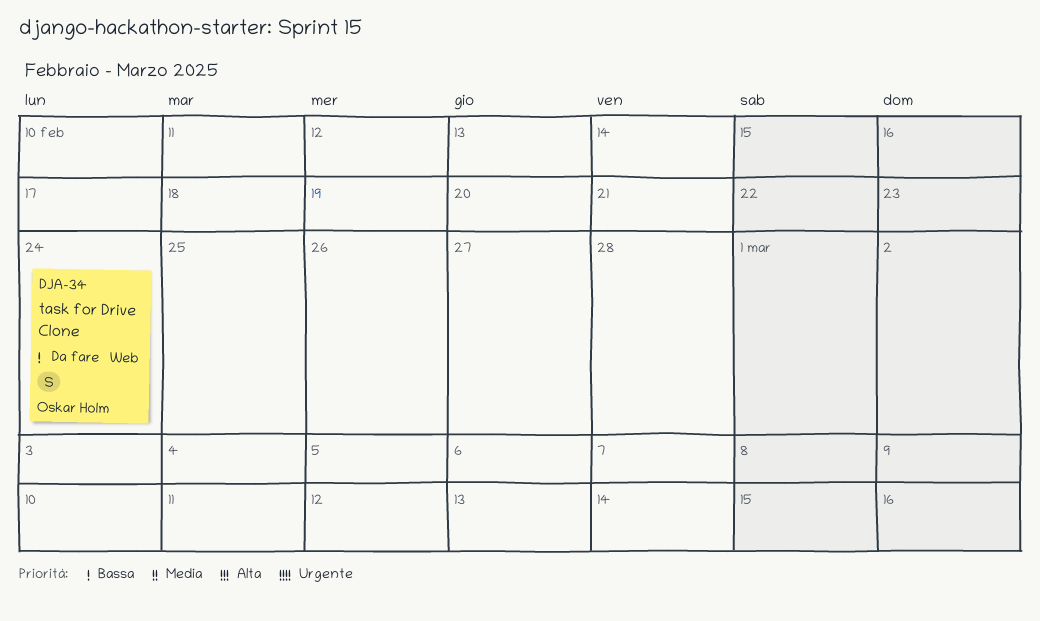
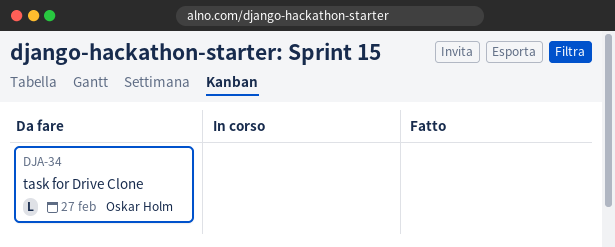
DJA-34, estimate: S -> L
DJA-34, due: Feb 24 -> Feb 27

